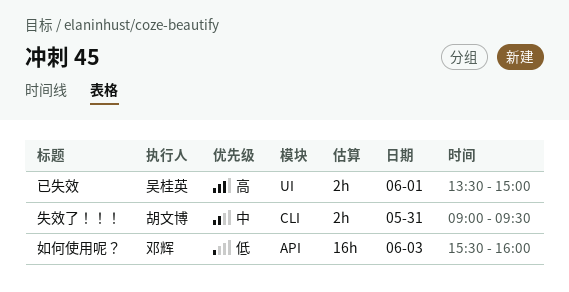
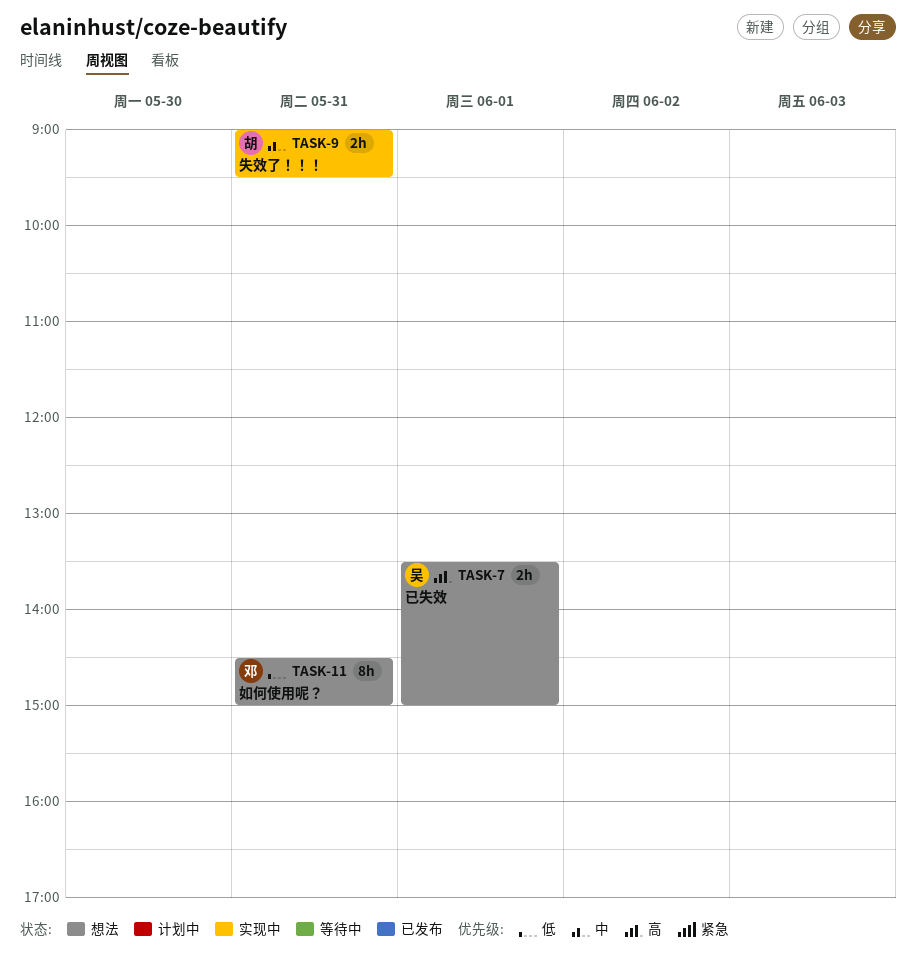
如何使用呢？, estimate: 16h -> 8h
如何使用呢？, day: Jun 3 -> May 31
如何使用呢？, begins: 15:30 -> 14:30
如何使用呢？, ends: 16:00 -> 15:00

